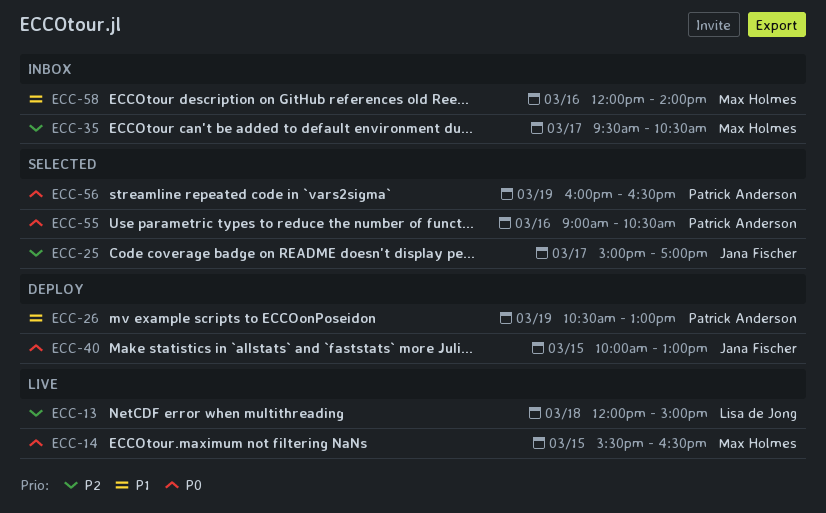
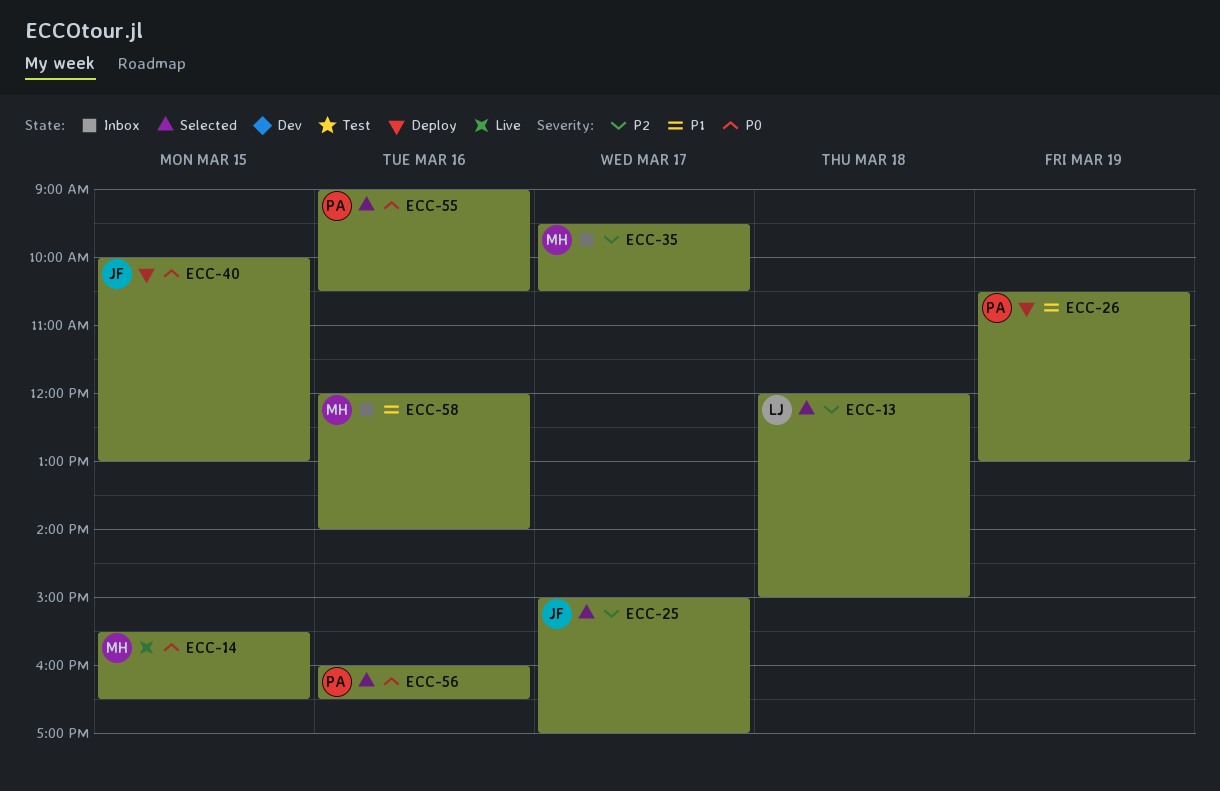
ECC-13, status: Live -> Selected
ECC-56, day: Mar 19 -> Mar 16

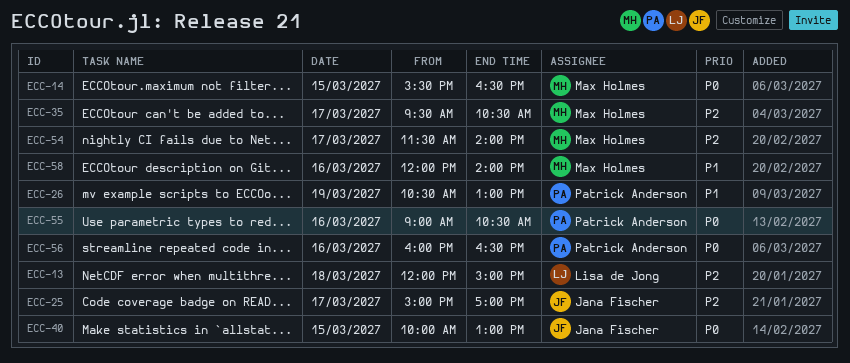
ECC-54: none -> present

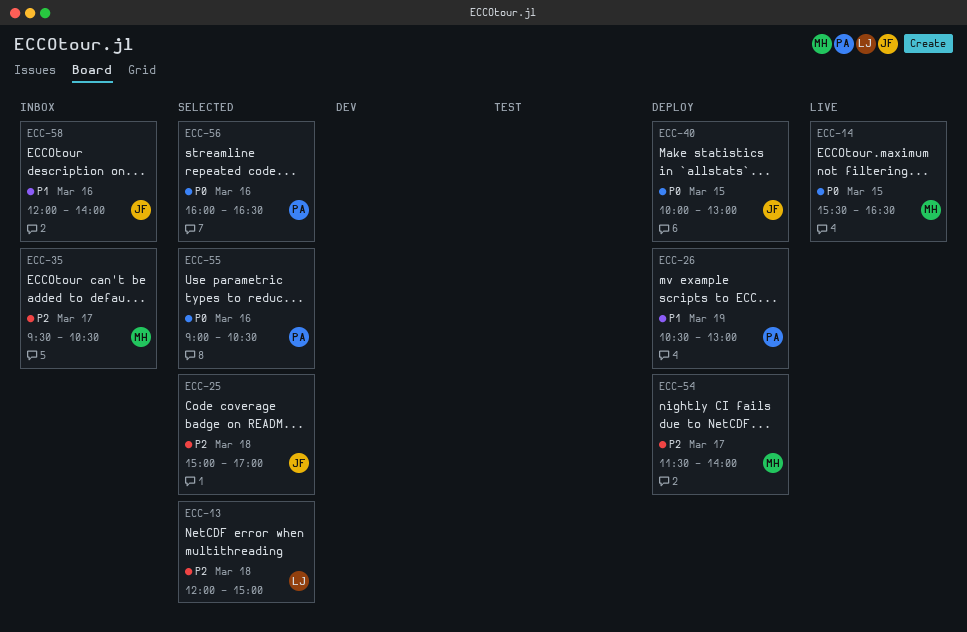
ECC-25, day: Mar 17 -> Mar 18
ECC-58, owner: Max Holmes -> Jana Fischer

